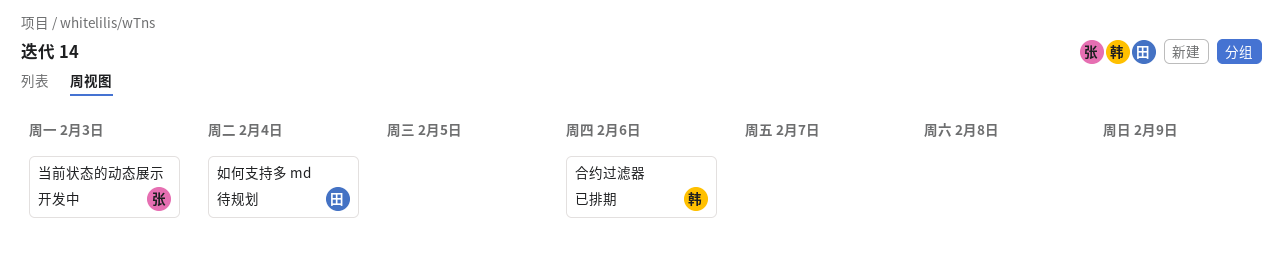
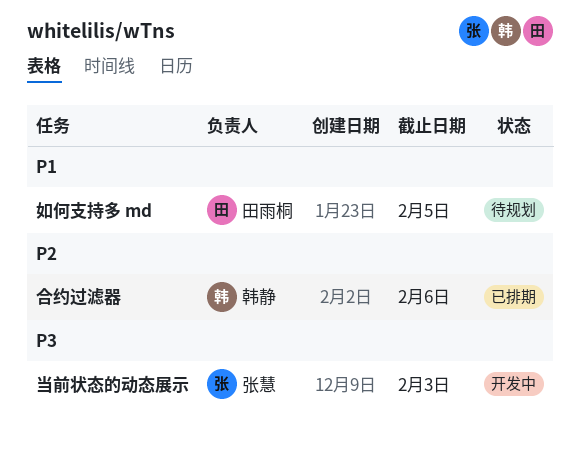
如何支持多 md, due: Feb 4 -> Feb 5

